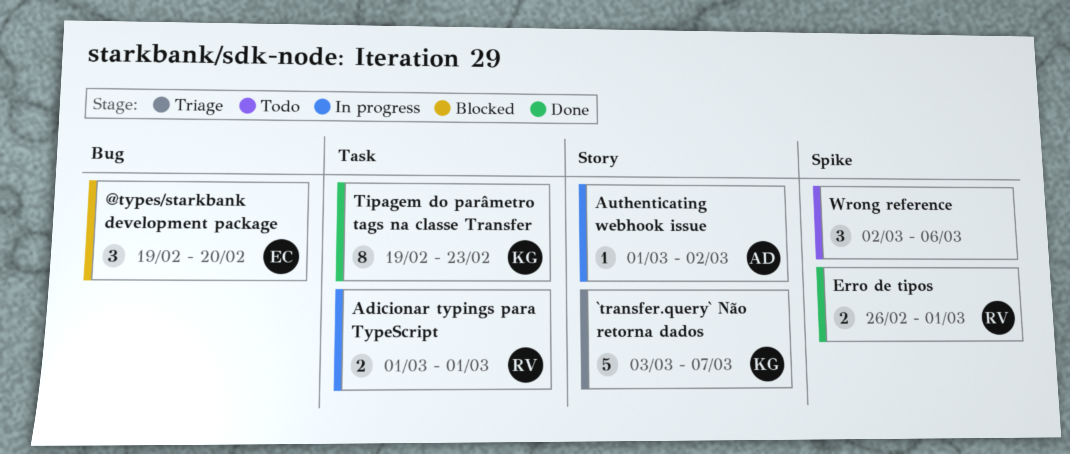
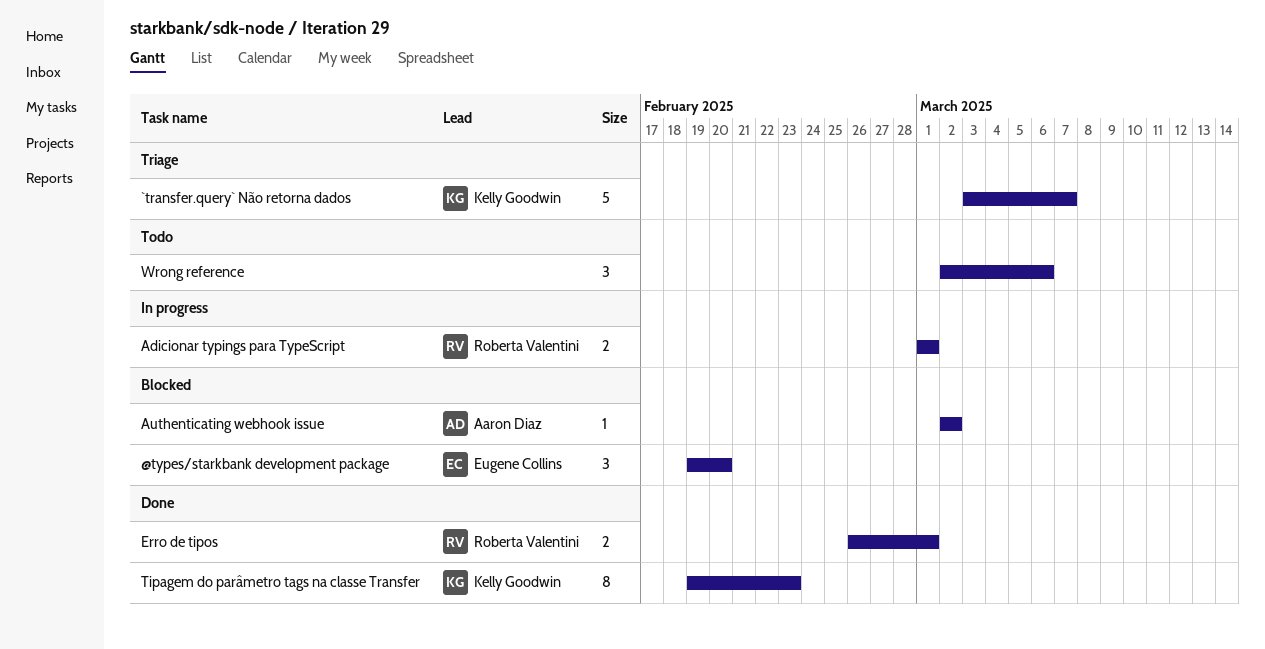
Authenticating webhook issue, status: In progress -> Blocked
Authenticating webhook issue, start: Mar 1 -> Mar 2

